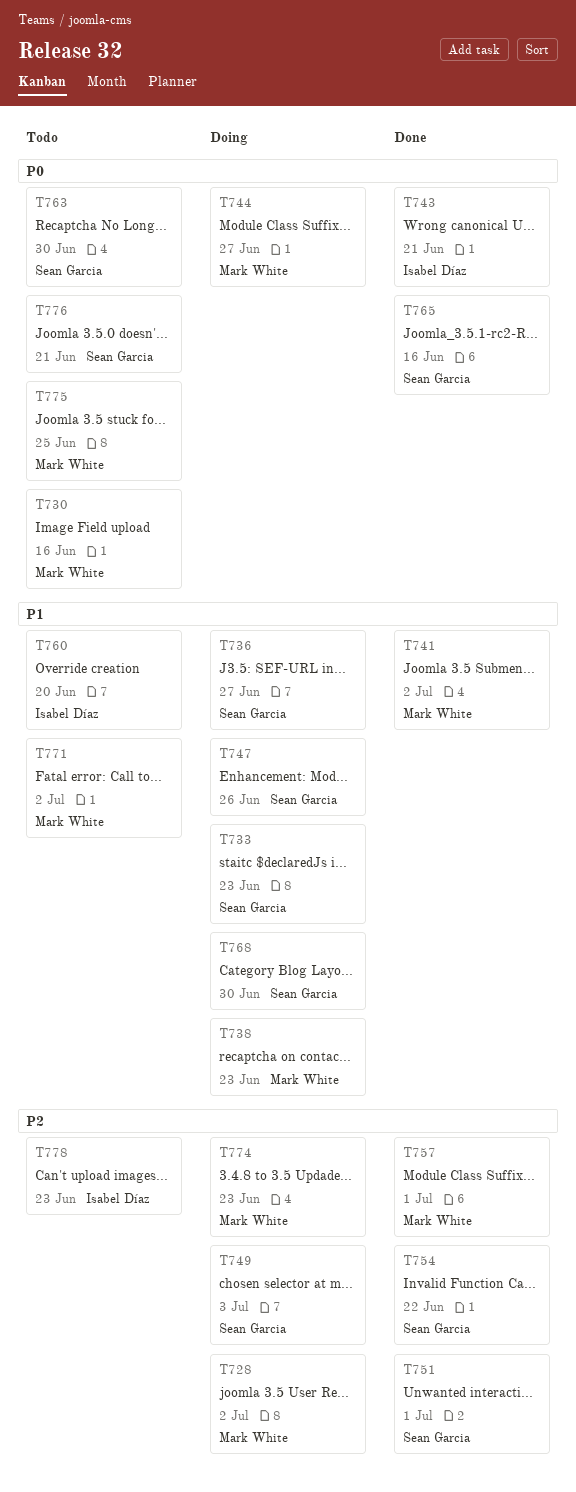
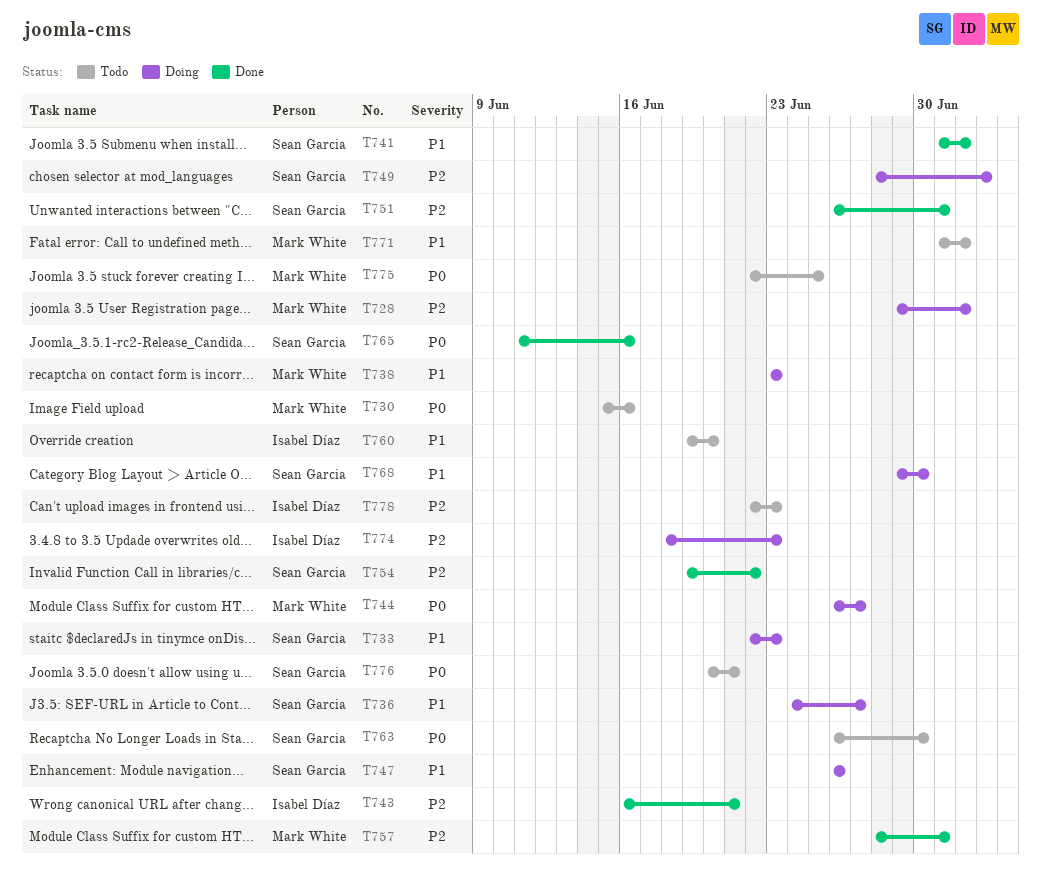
T741, owner: Mark White -> Sean Garcia
T743, priority: P0 -> P2
T774, owner: Mark White -> Isabel Díaz

